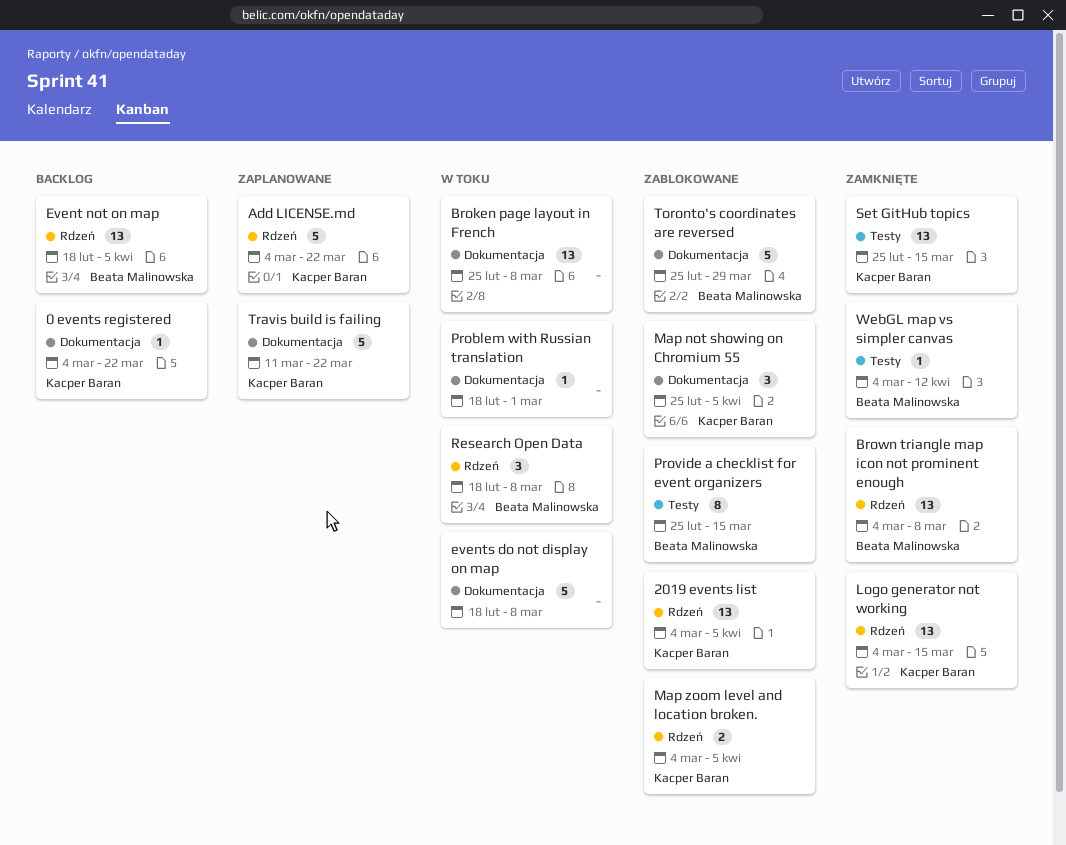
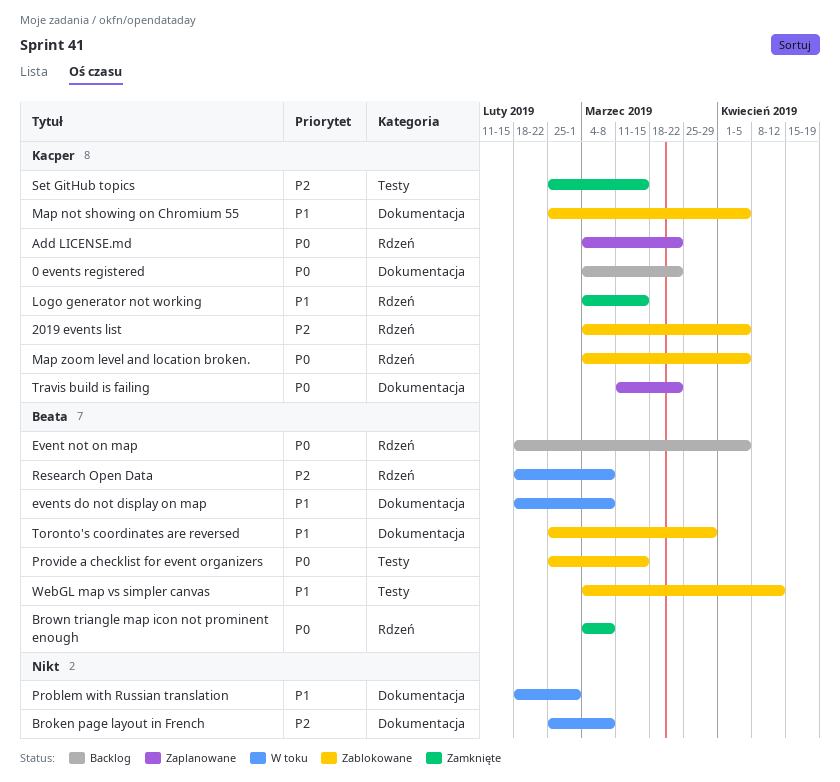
events do not display on map, owner: none -> Beata Malinowska
WebGL map vs simpler canvas, status: Zamknięte -> Zablokowane

